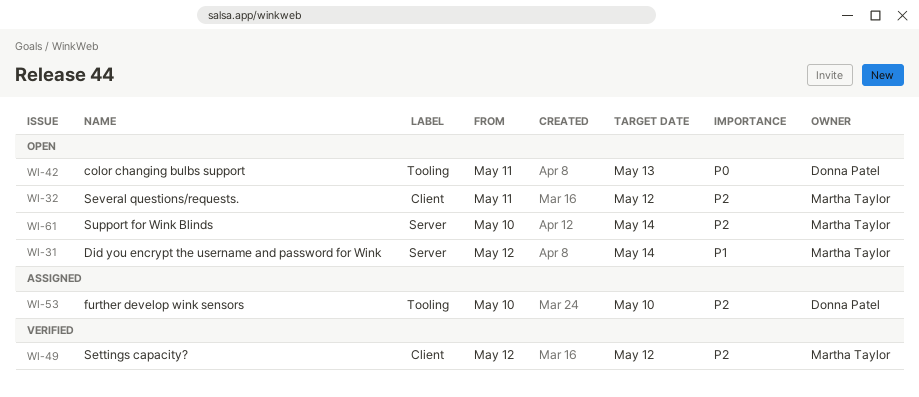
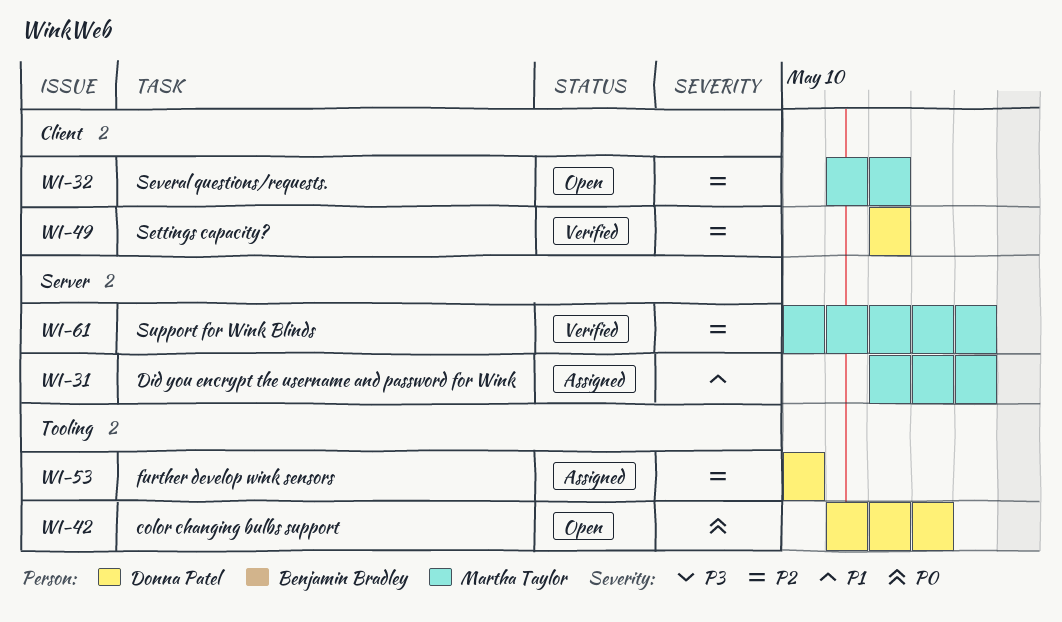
WI-31, status: Open -> Assigned
WI-49, owner: Martha Taylor -> Donna Patel
WI-61, status: Open -> Verified

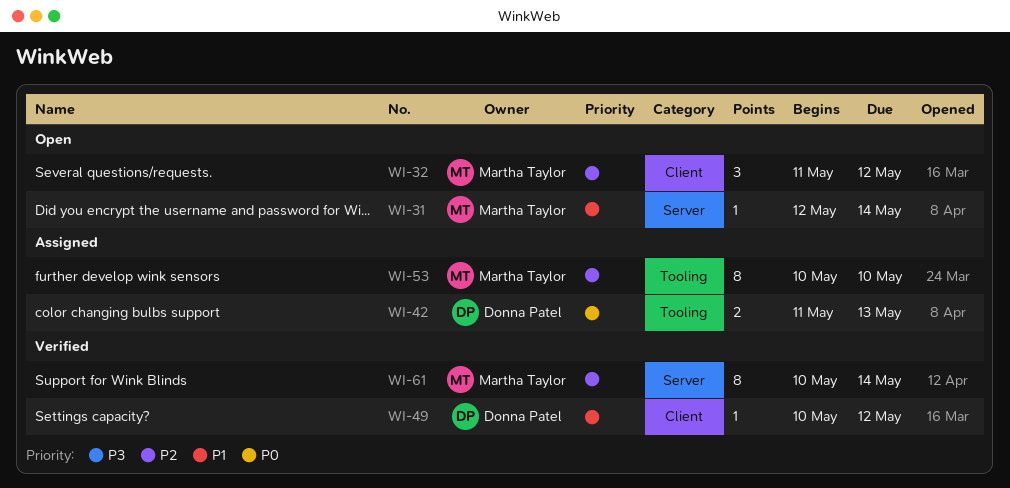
WI-31, status: Assigned -> Open
WI-42, status: Open -> Assigned
WI-49, priority: P2 -> P1
WI-49, start: May 12 -> May 10
WI-53, owner: Donna Patel -> Martha Taylor

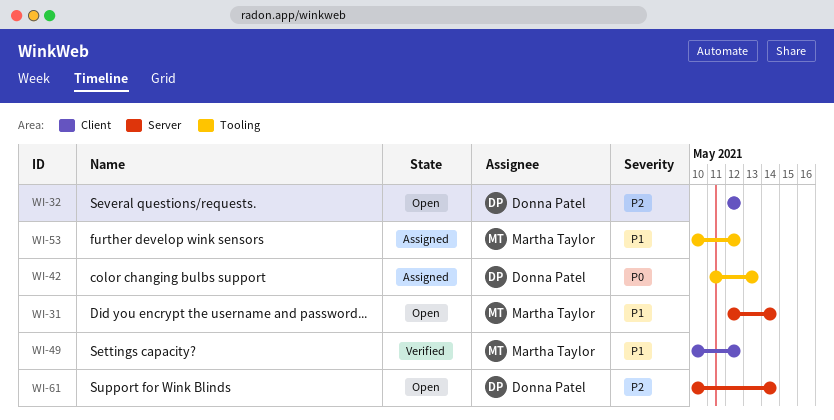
WI-32, owner: Martha Taylor -> Donna Patel
WI-32, start: May 11 -> May 12
WI-49, owner: Donna Patel -> Martha Taylor
WI-53, priority: P2 -> P1
WI-53, due: May 10 -> May 12
WI-61, status: Verified -> Open
WI-61, owner: Martha Taylor -> Donna Patel

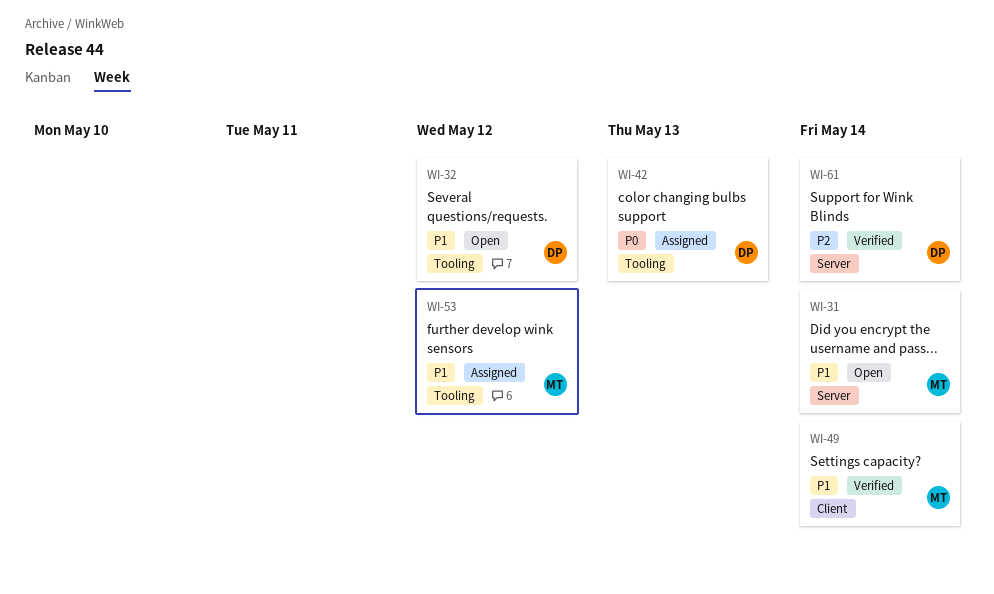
WI-32, priority: P2 -> P1
WI-32, label: Client -> Tooling
WI-49, due: May 12 -> May 14
WI-61, status: Open -> Verified

